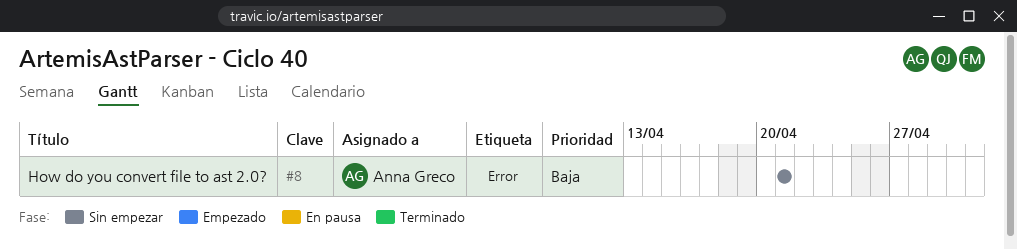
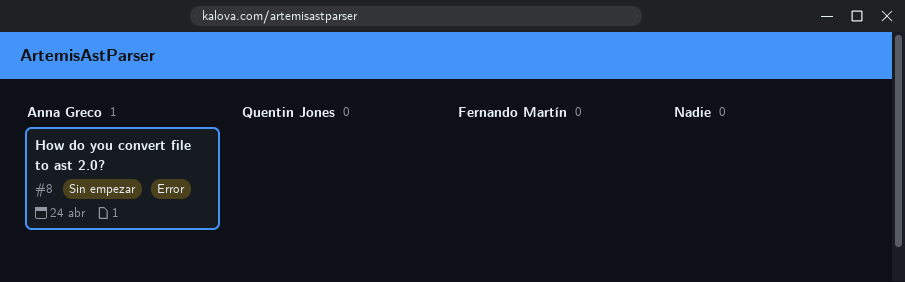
#8, due: Apr 21 -> Apr 24

